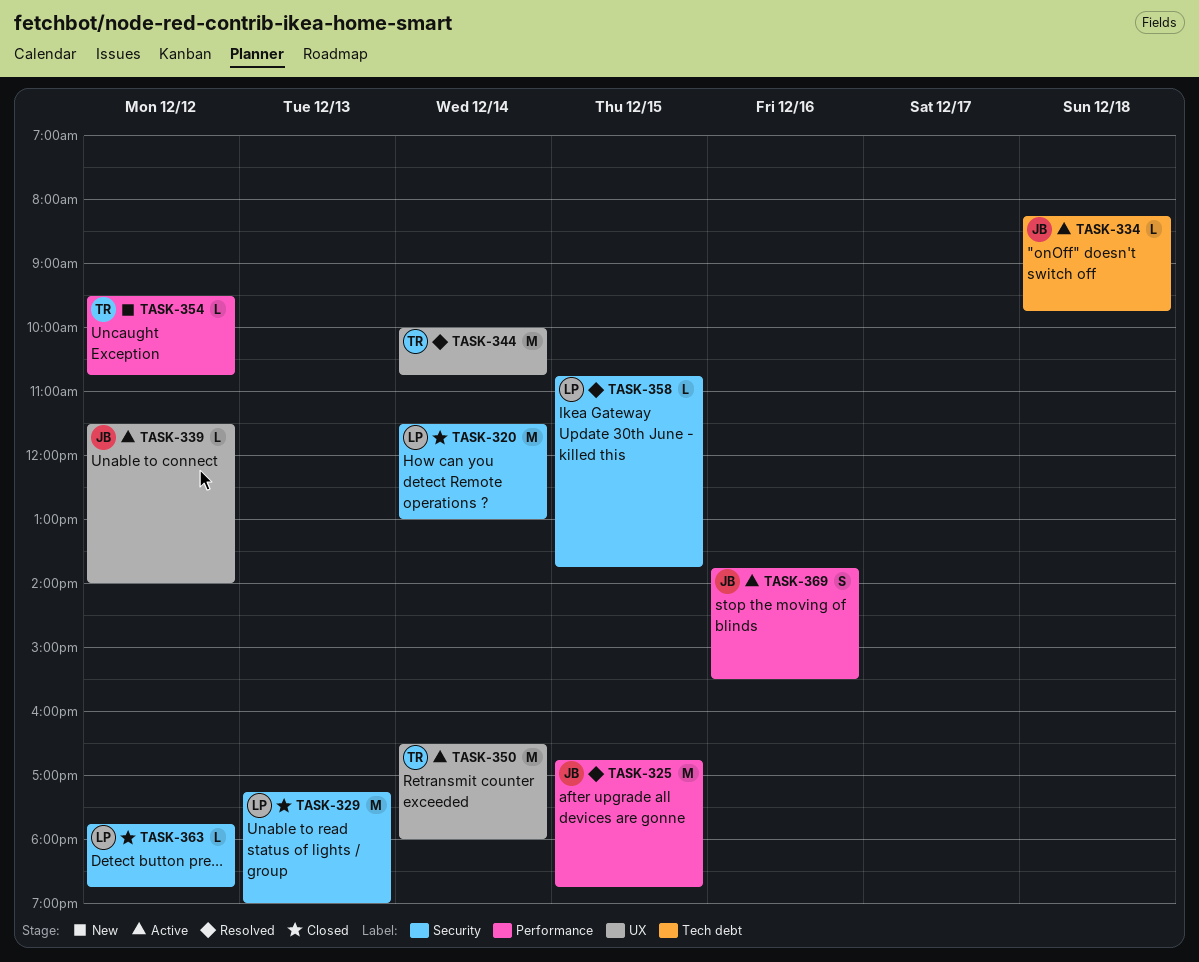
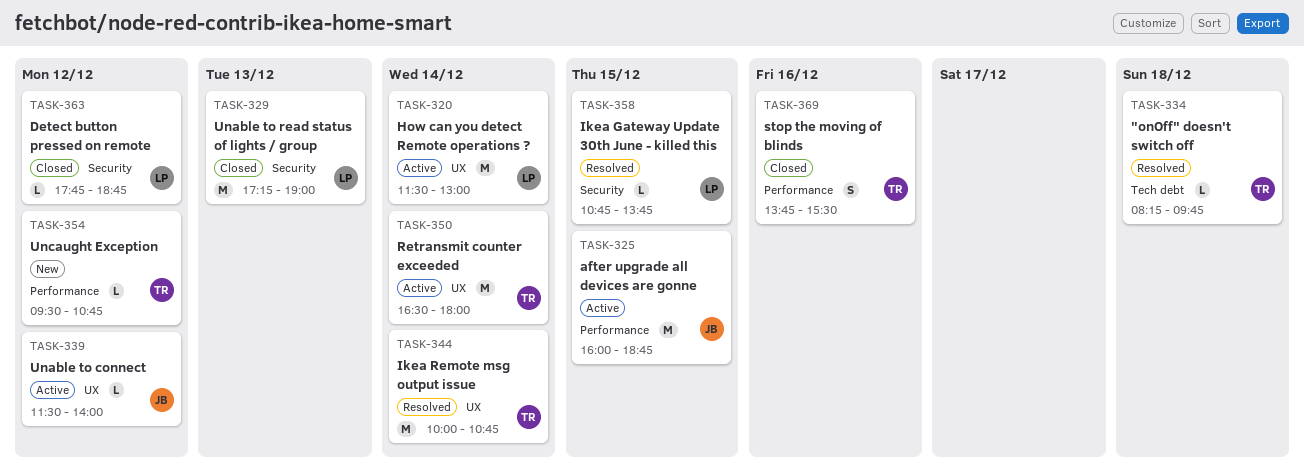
TASK-320, status: Closed -> Active
TASK-320, label: Security -> UX
TASK-325, status: Resolved -> Active
TASK-325, begins: 16:45 -> 16:00
TASK-334, status: Active -> Resolved
TASK-334, owner: JB -> TR
TASK-369, status: Active -> Closed
TASK-369, owner: JB -> TR

